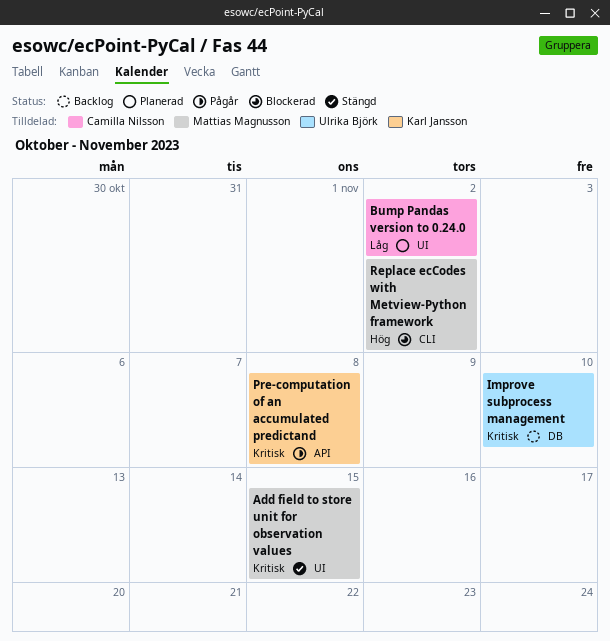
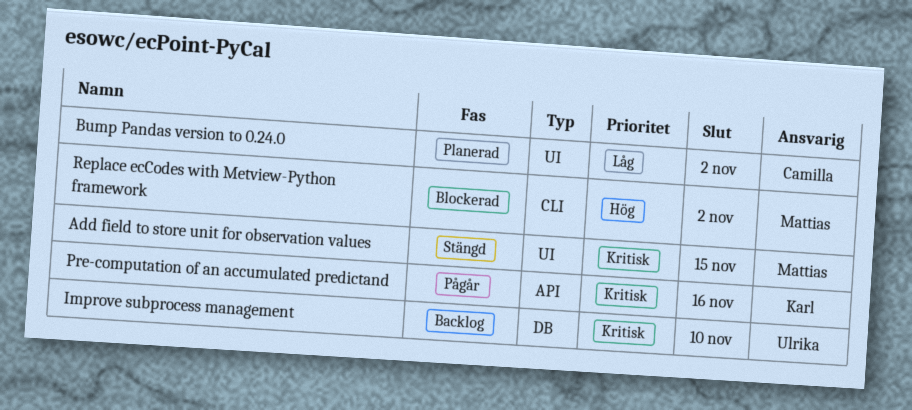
Pre-computation of an accumulated predictand, due: Nov 8 -> Nov 16

